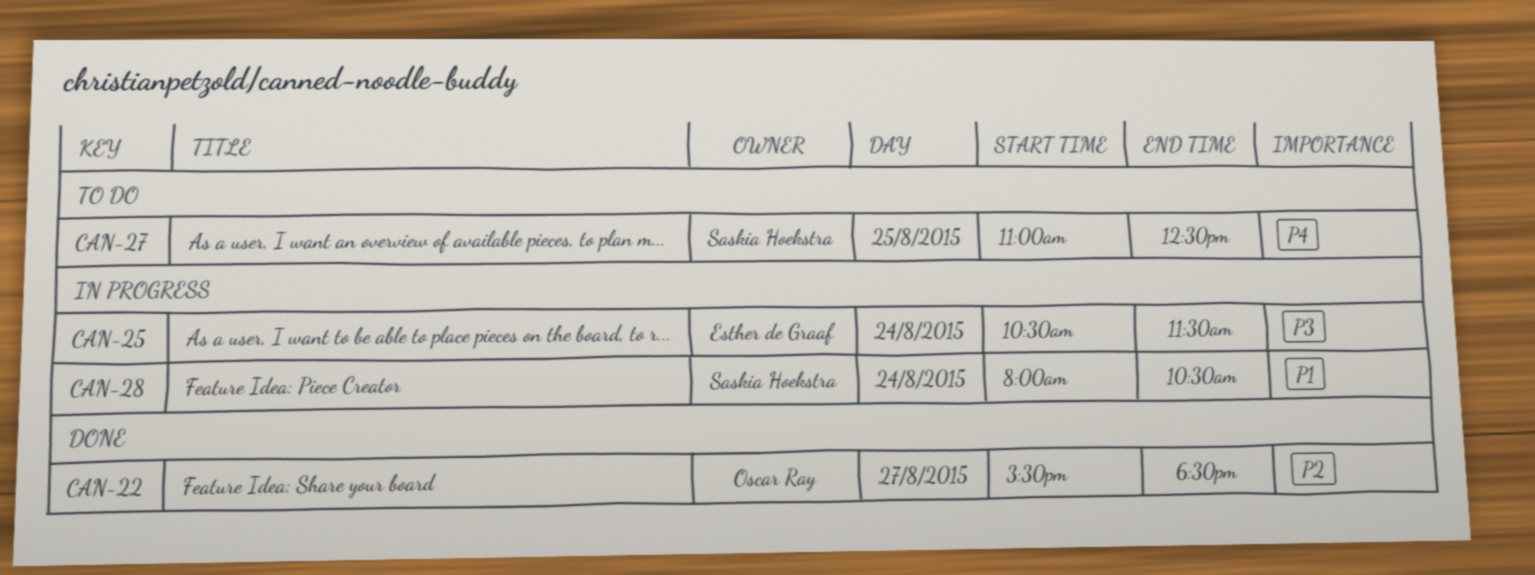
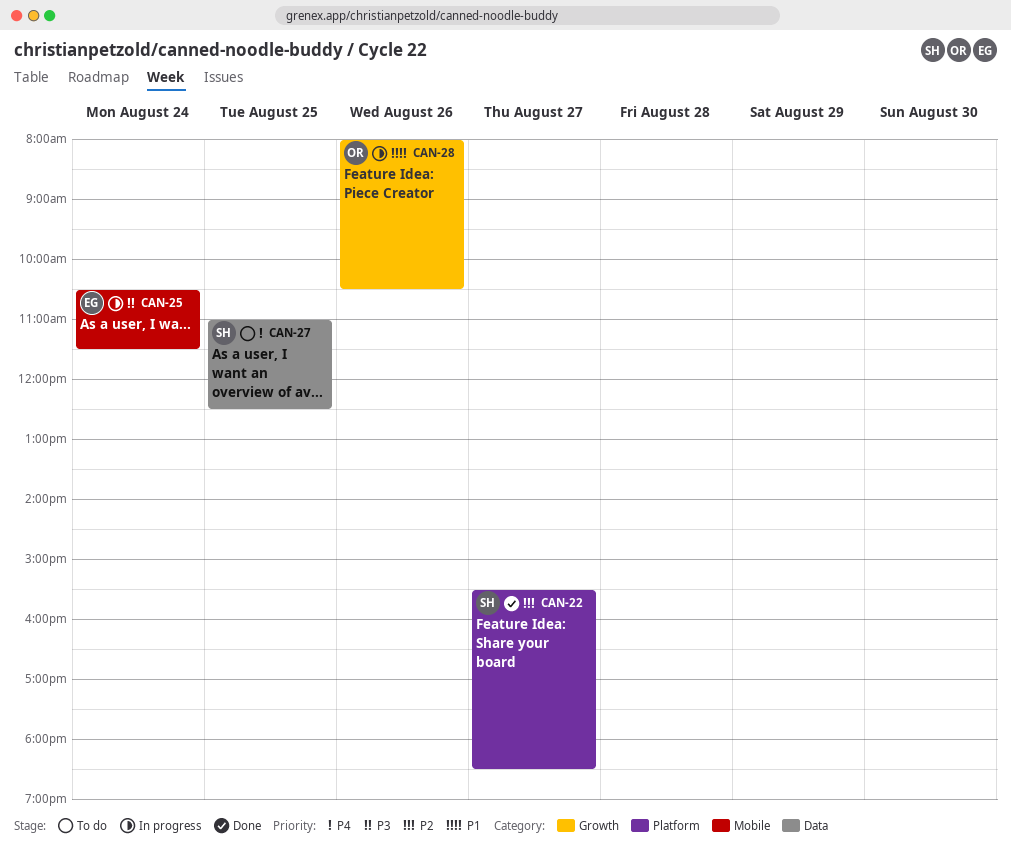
CAN-22, owner: Oscar Ray -> Saskia Hoekstra
CAN-28, owner: Saskia Hoekstra -> Oscar Ray
CAN-28, day: Aug 24 -> Aug 26

